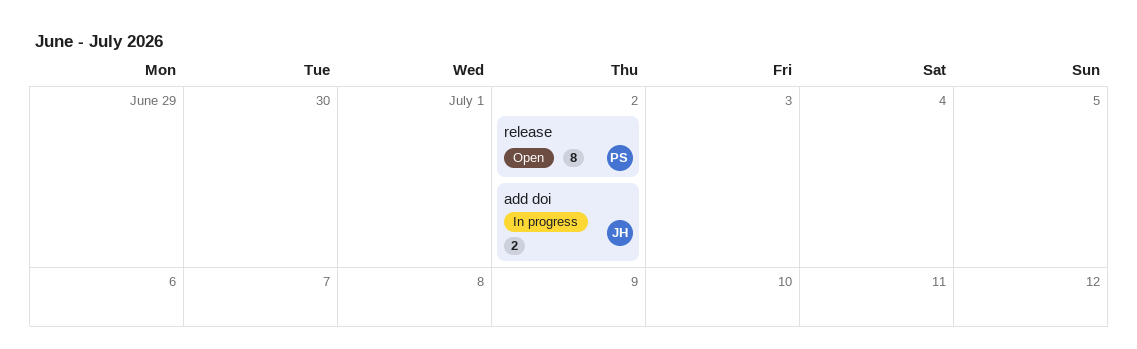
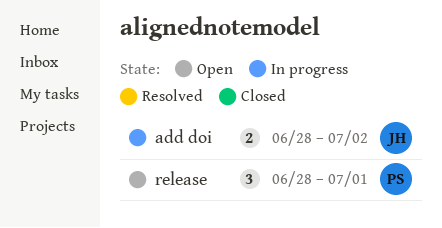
release, estimate: 8 -> 3
release, due: Jul 2 -> Jul 1

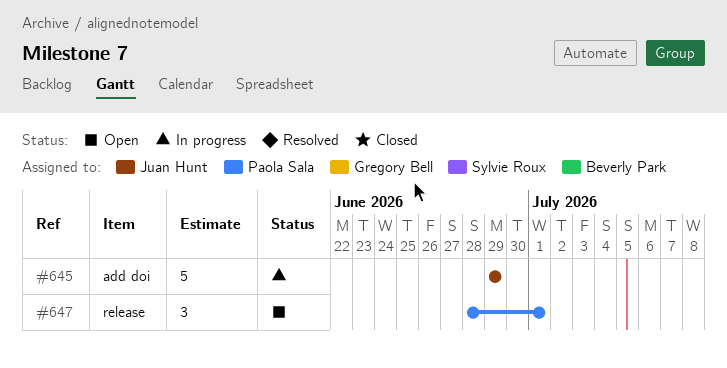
add doi, estimate: 2 -> 5
add doi, start: Jun 28 -> Jun 29
add doi, due: Jul 2 -> Jun 29

